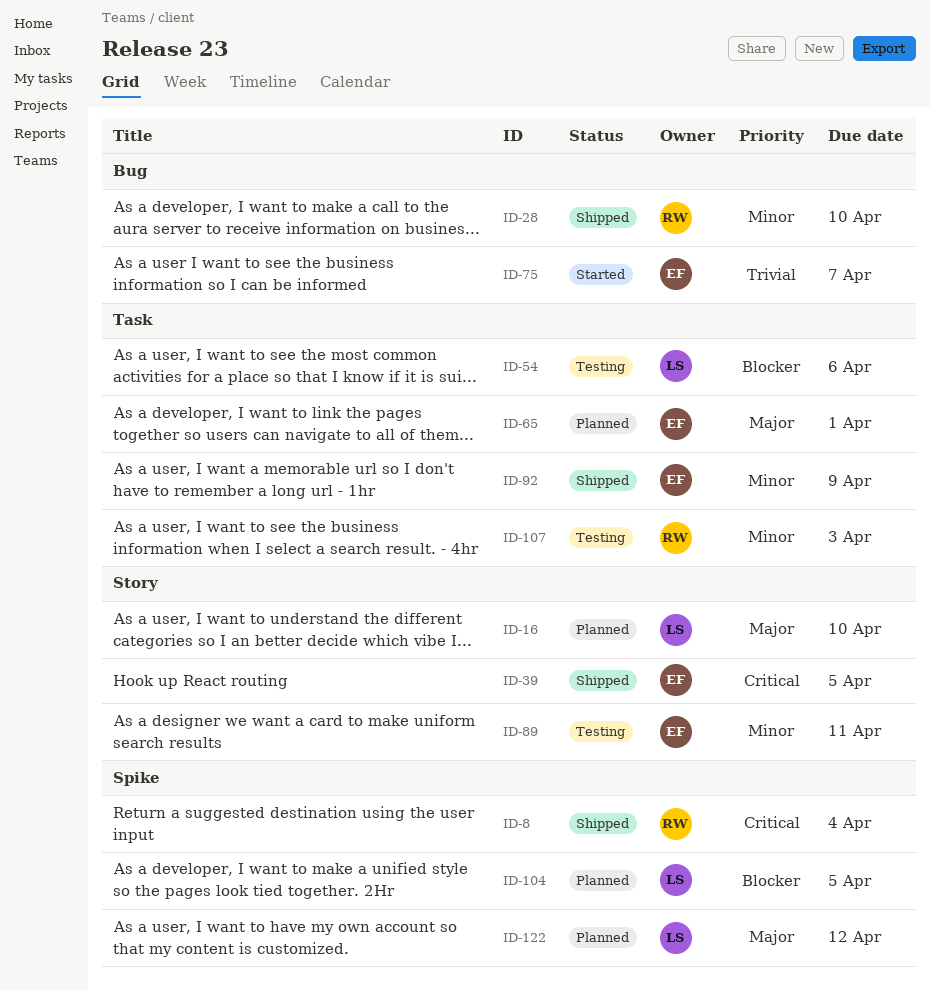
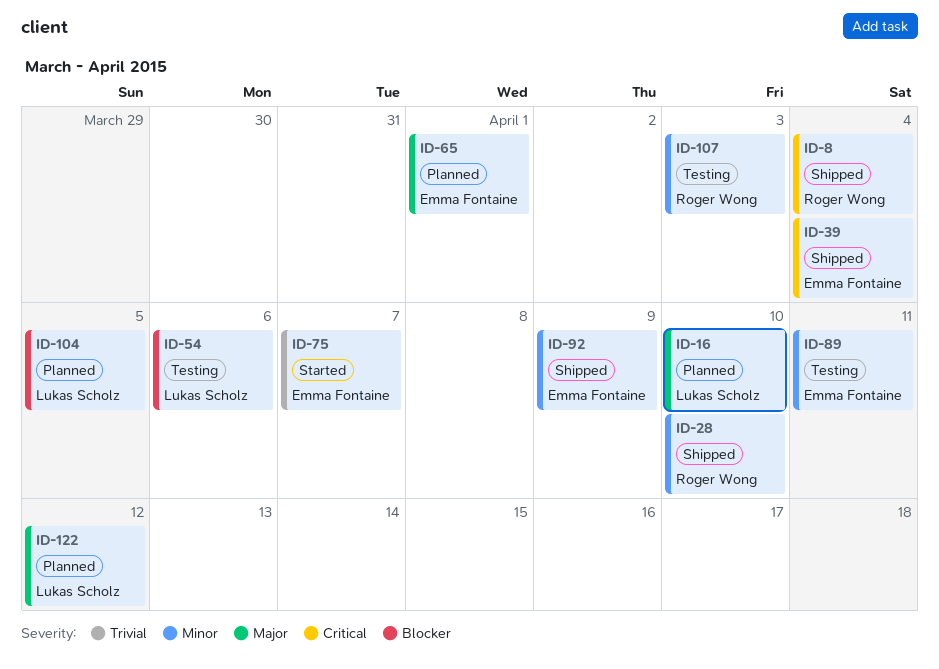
ID-39, due: Apr 5 -> Apr 4

